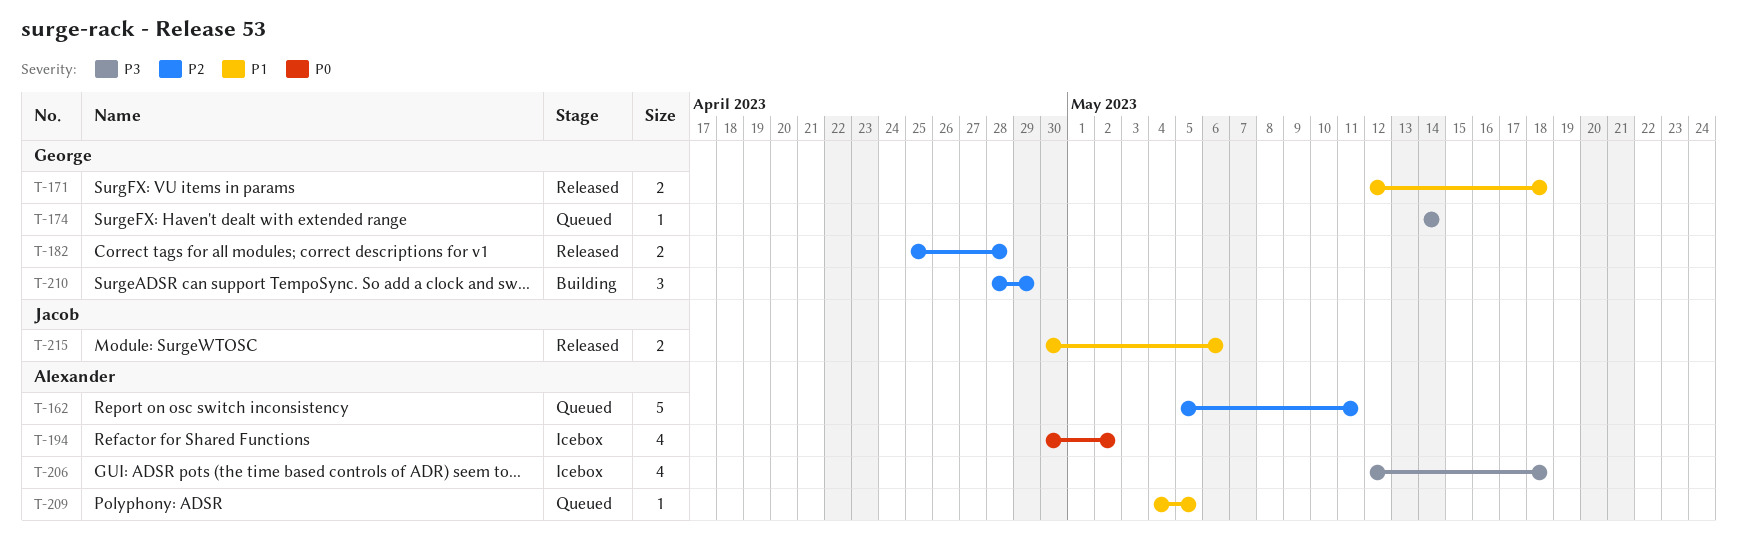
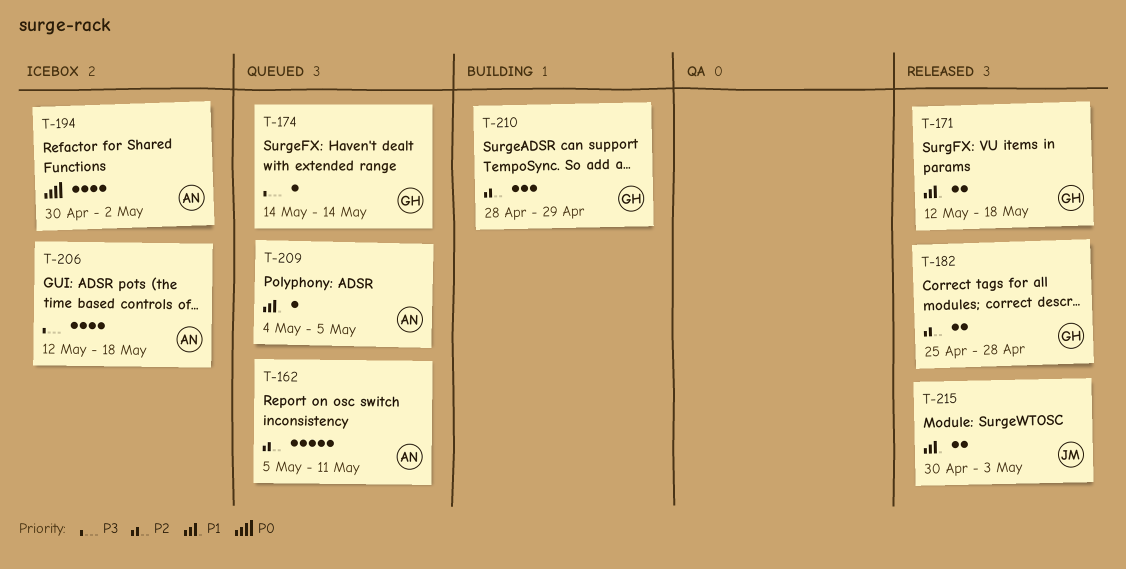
T-215, due: May 6 -> May 3

